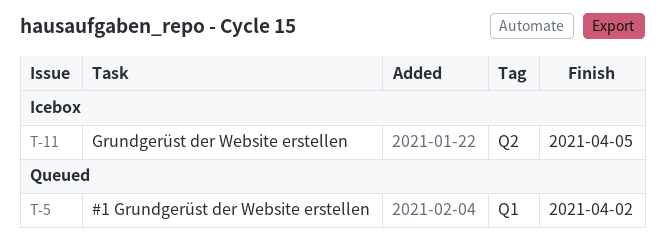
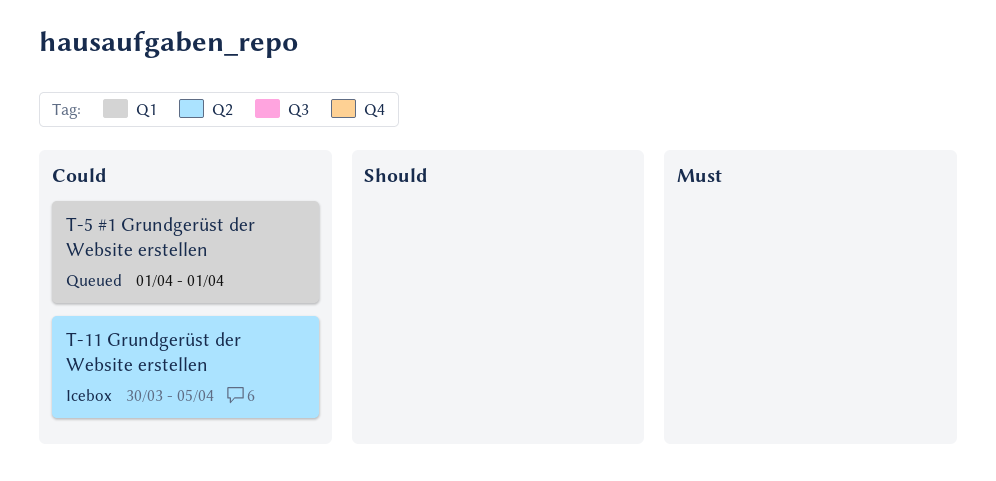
T-5, due: Apr 2 -> Apr 1

